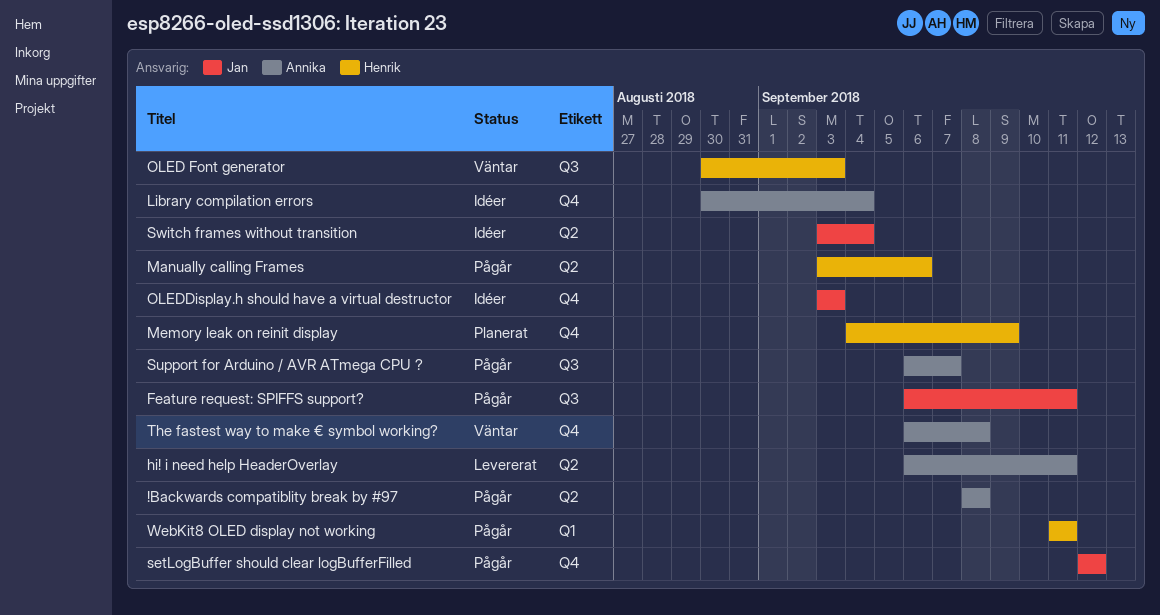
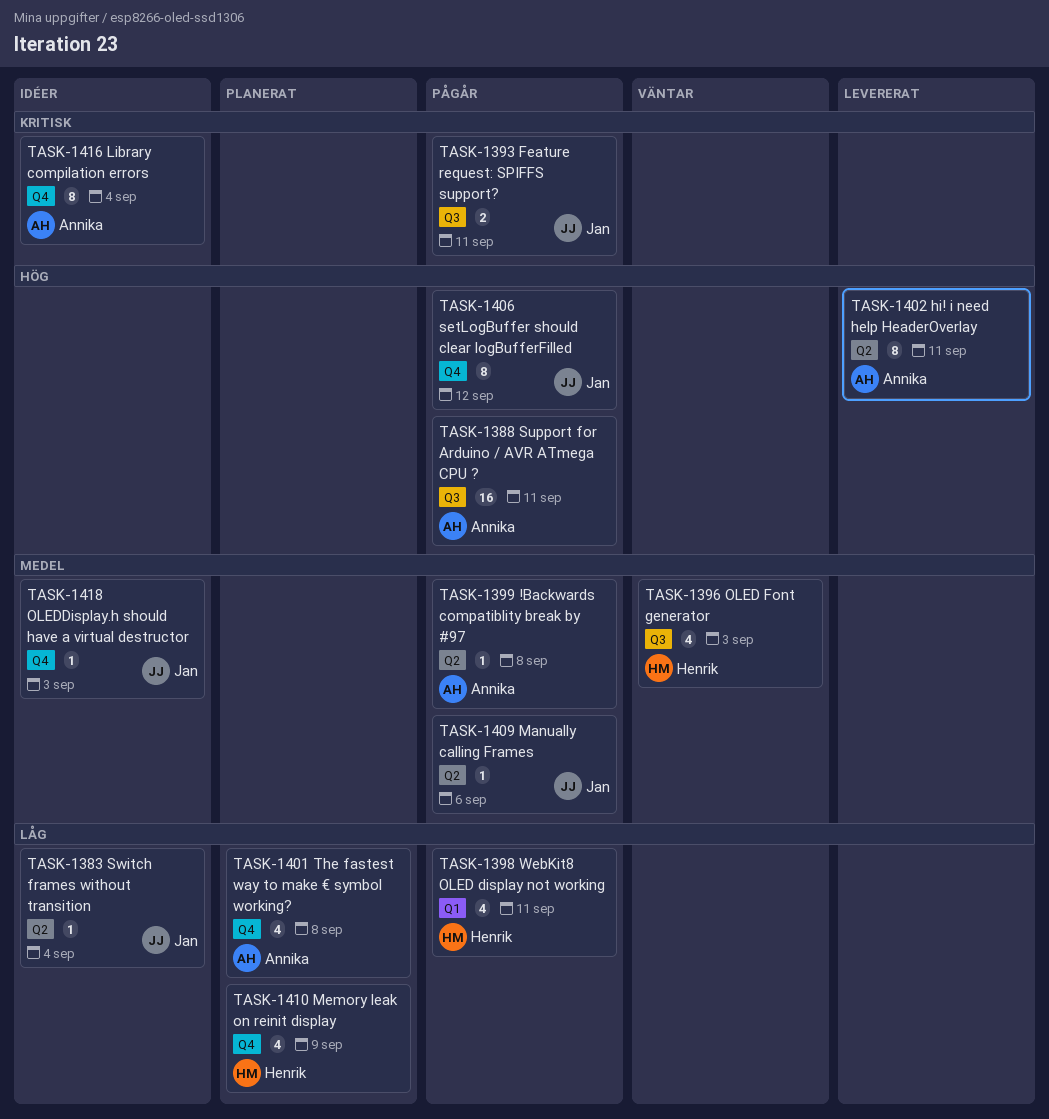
Manually calling Frames, owner: Henrik -> Jan
Support for Arduino / AVR ATmega CPU ?, due: Sep 7 -> Sep 11
The fastest way to make € symbol working?, status: Väntar -> Planerat

